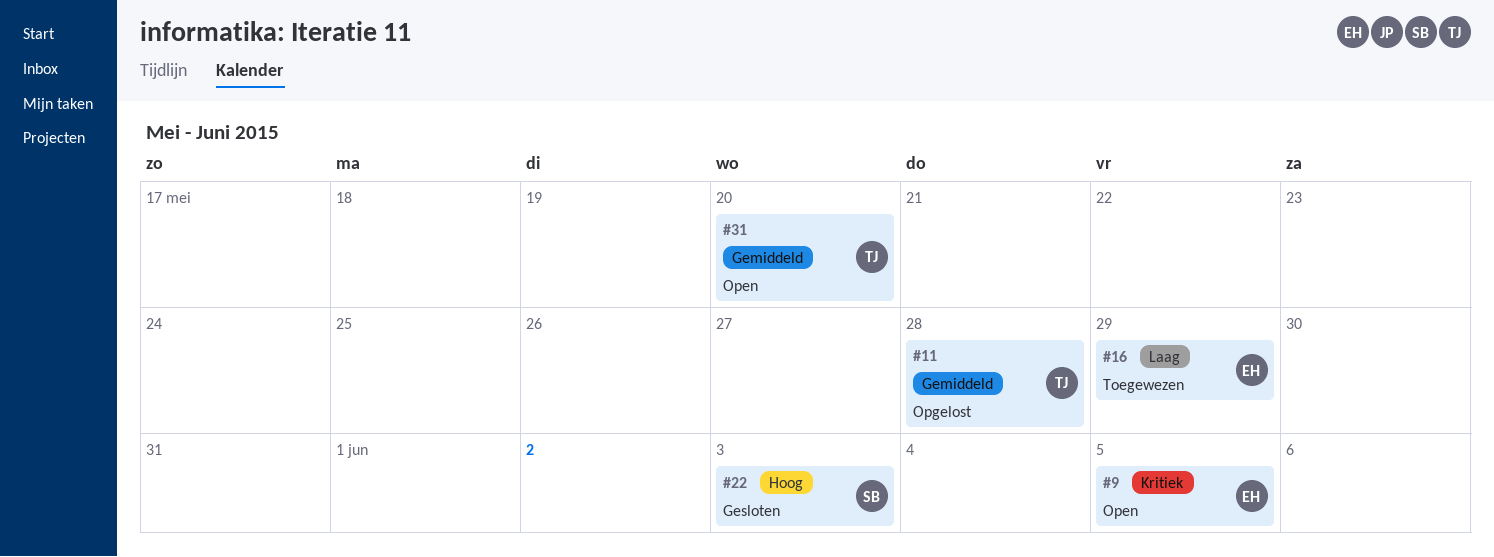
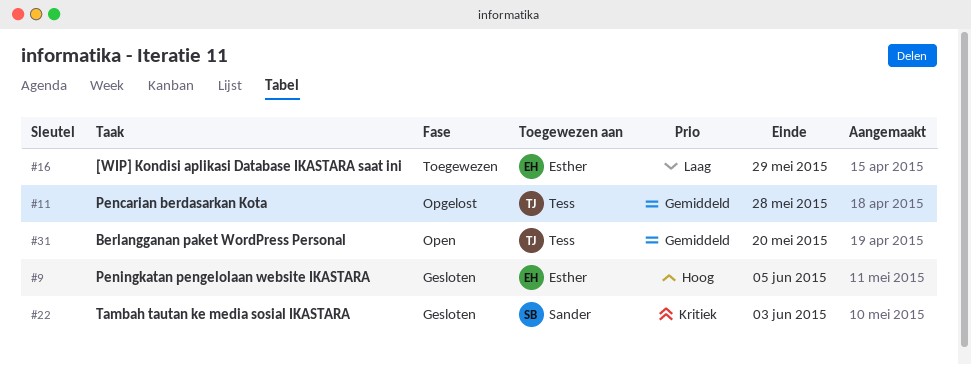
#9, status: Open -> Gesloten
#9, priority: Kritiek -> Hoog
#22, priority: Hoog -> Kritiek

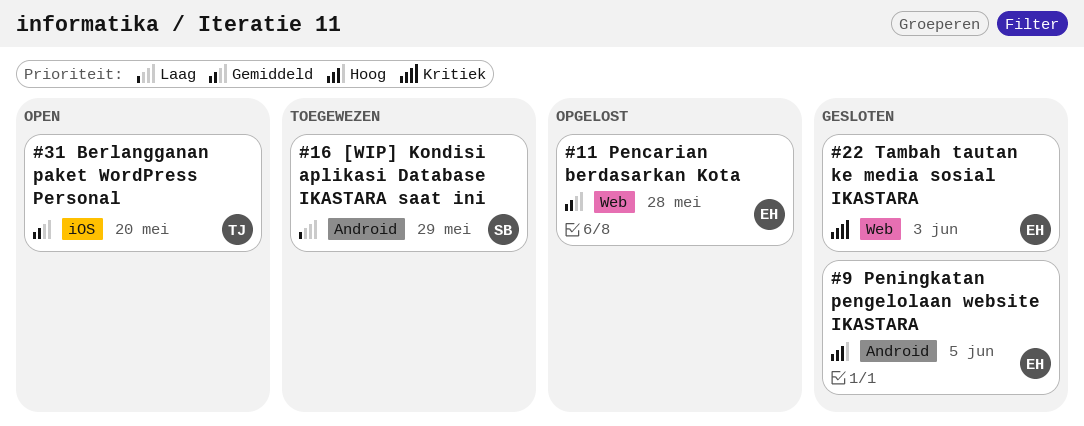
#11, owner: Tess -> Esther
#16, owner: Esther -> Sander
#22, owner: Sander -> Esther

